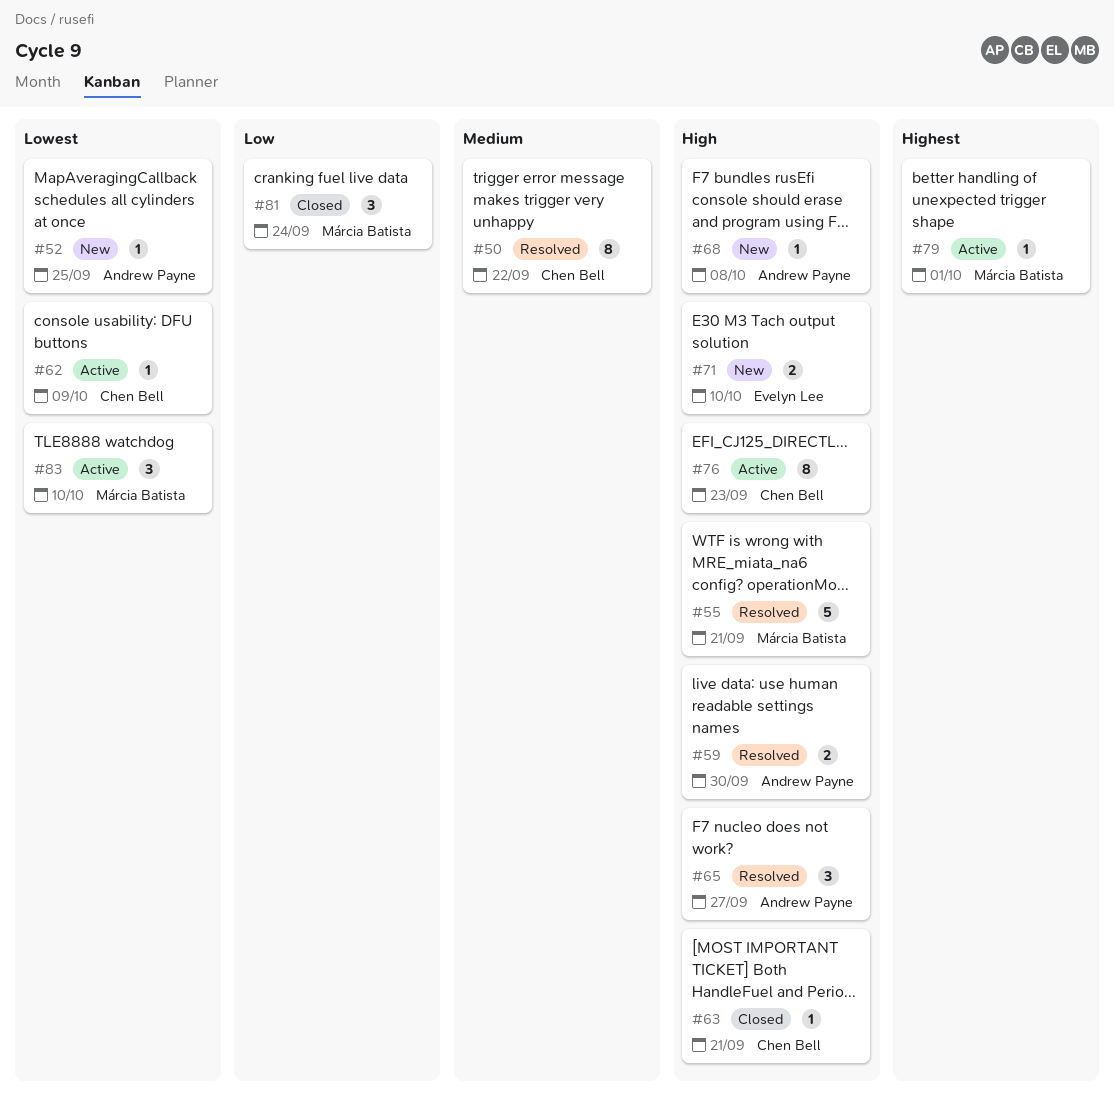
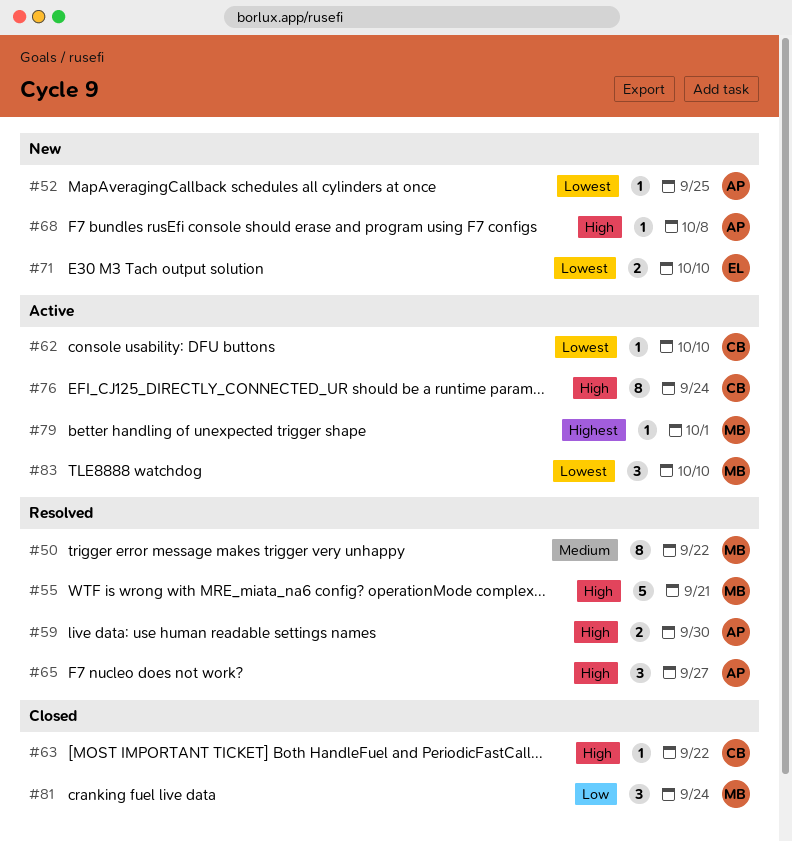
#50, owner: Chen Bell -> Márcia Batista
#62, due: Oct 9 -> Oct 10
#63, due: Sep 21 -> Sep 22
#71, priority: High -> Lowest
#76, due: Sep 23 -> Sep 24

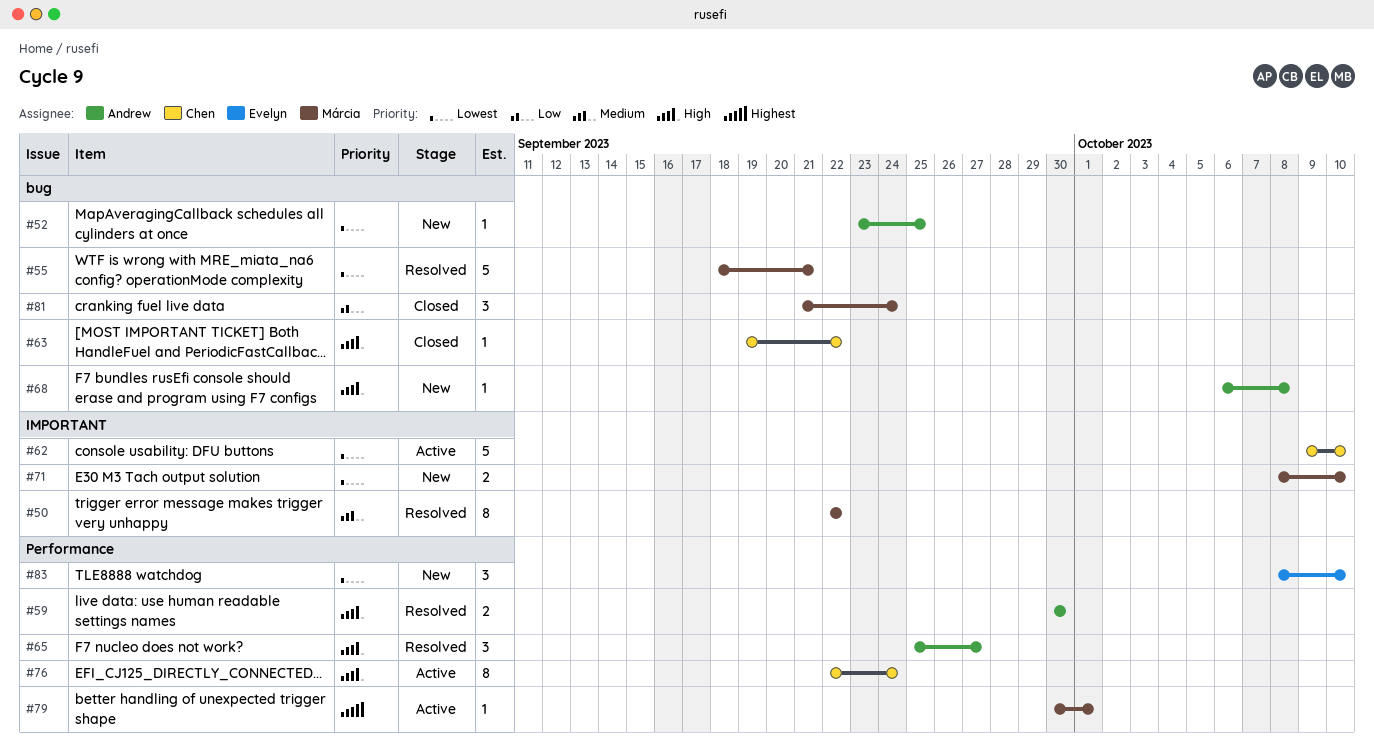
#55, priority: High -> Lowest
#62, estimate: 1 -> 5
#71, owner: Evelyn -> Márcia
#83, status: Active -> New
#83, owner: Márcia -> Evelyn

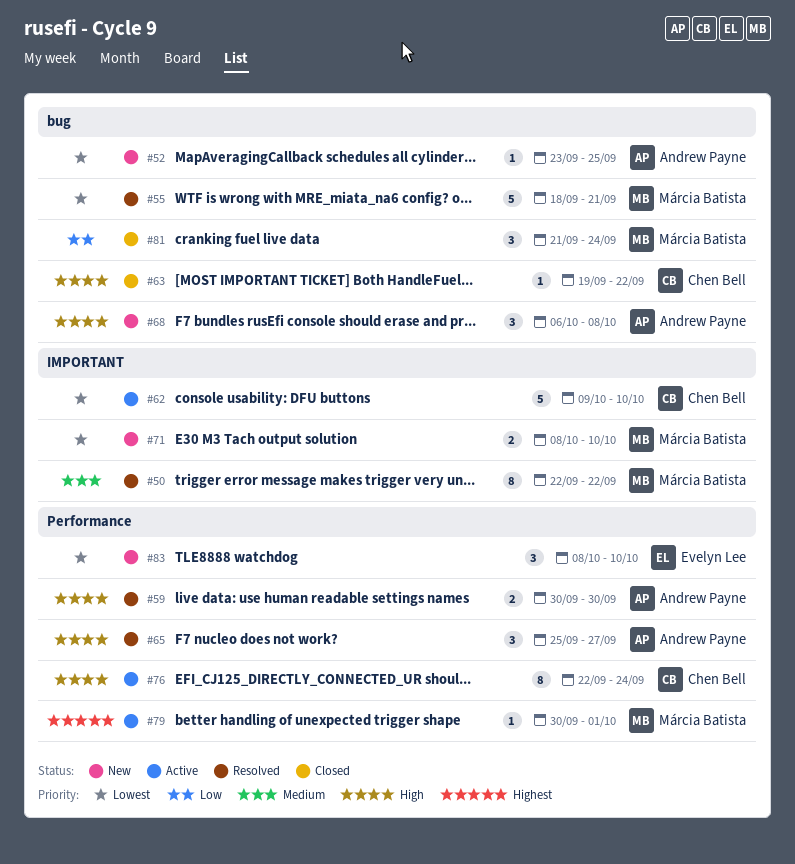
#68, estimate: 1 -> 3

